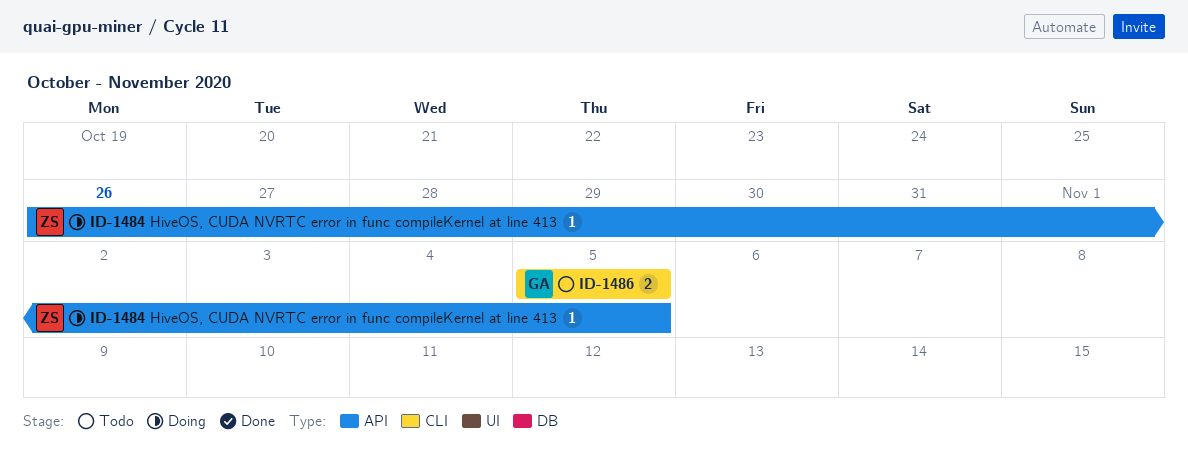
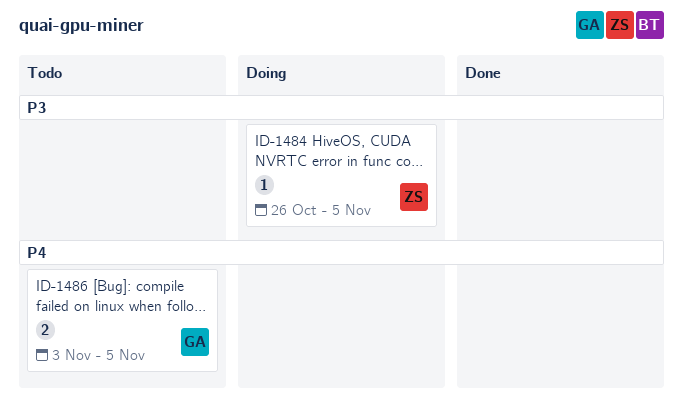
ID-1486, start: Nov 5 -> Nov 3

